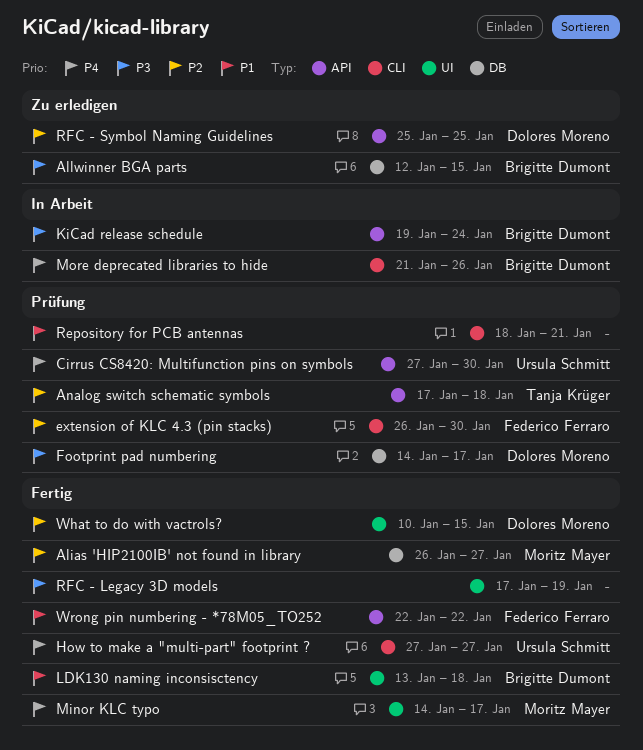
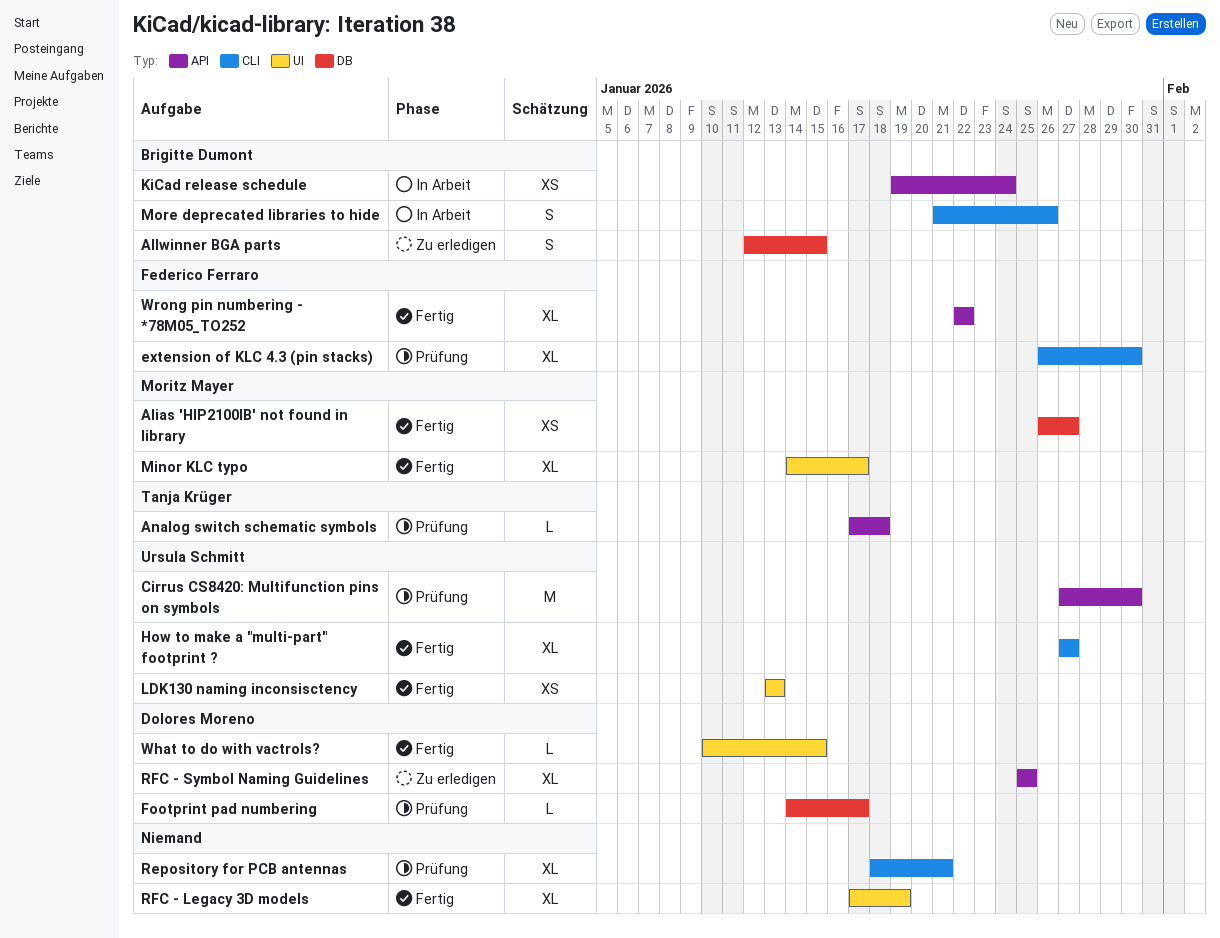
LDK130 naming inconsisctency, owner: Brigitte Dumont -> Ursula Schmitt
LDK130 naming inconsisctency, due: Jan 18 -> Jan 13

